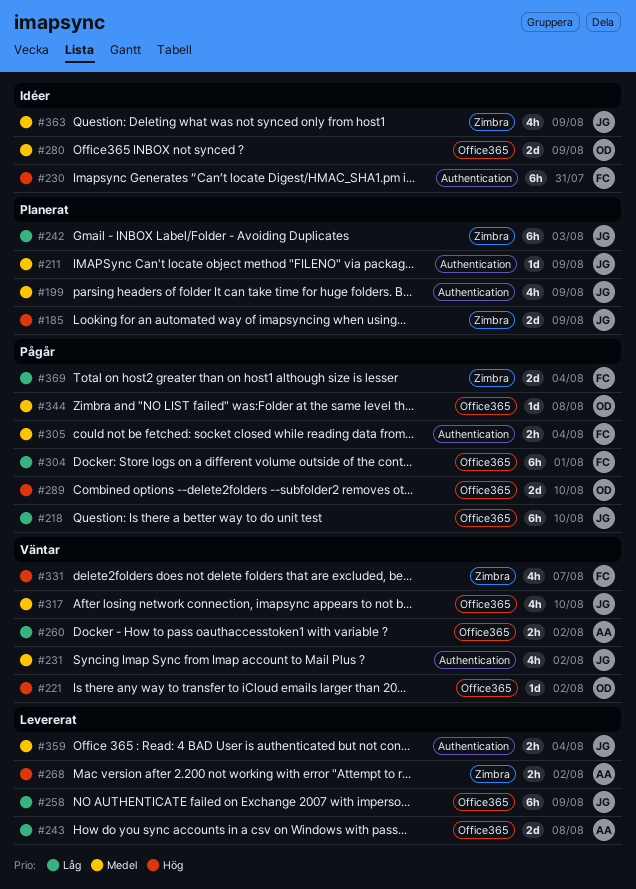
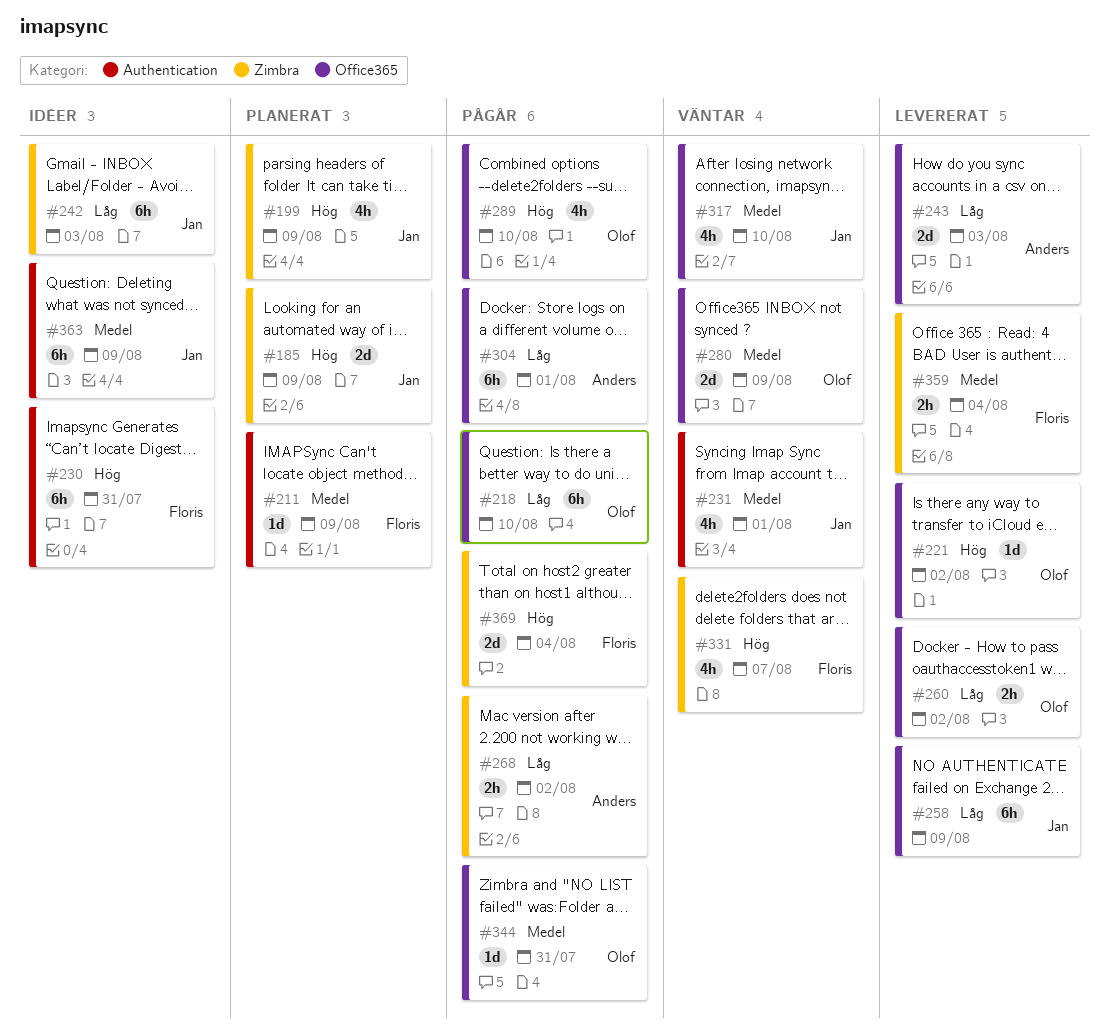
#199, priority: Medel -> Hög
#199, label: Authentication -> Zimbra
#211, owner: Jan -> Floris
#218, owner: Jan -> Olof
#221, status: Väntar -> Levererat
#231, due: Aug 2 -> Aug 1
#242, status: Planerat -> Idéer
#243, due: Aug 8 -> Aug 3
#260, status: Väntar -> Levererat
#260, owner: Anders -> Olof
#268, status: Levererat -> Pågår
#268, priority: Hög -> Låg
#280, status: Idéer -> Väntar
#289, estimate: 2d -> 4h
#304, owner: Floris -> Anders
#305: present -> none
#344, due: Aug 8 -> Jul 31
#359, owner: Jan -> Floris
#359, label: Authentication -> Zimbra
#363, label: Zimbra -> Authentication
#363, estimate: 4h -> 6h
#369, priority: Låg -> Hög

